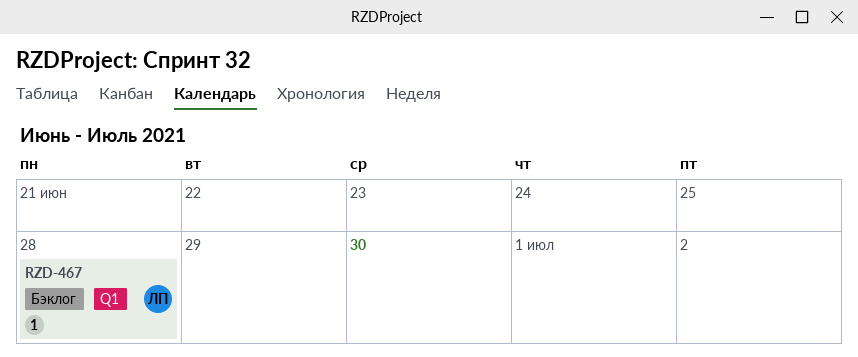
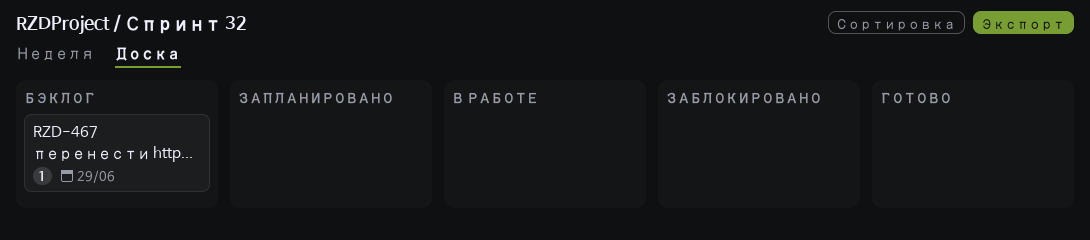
RZD-467, due: Jun 28 -> Jun 29

